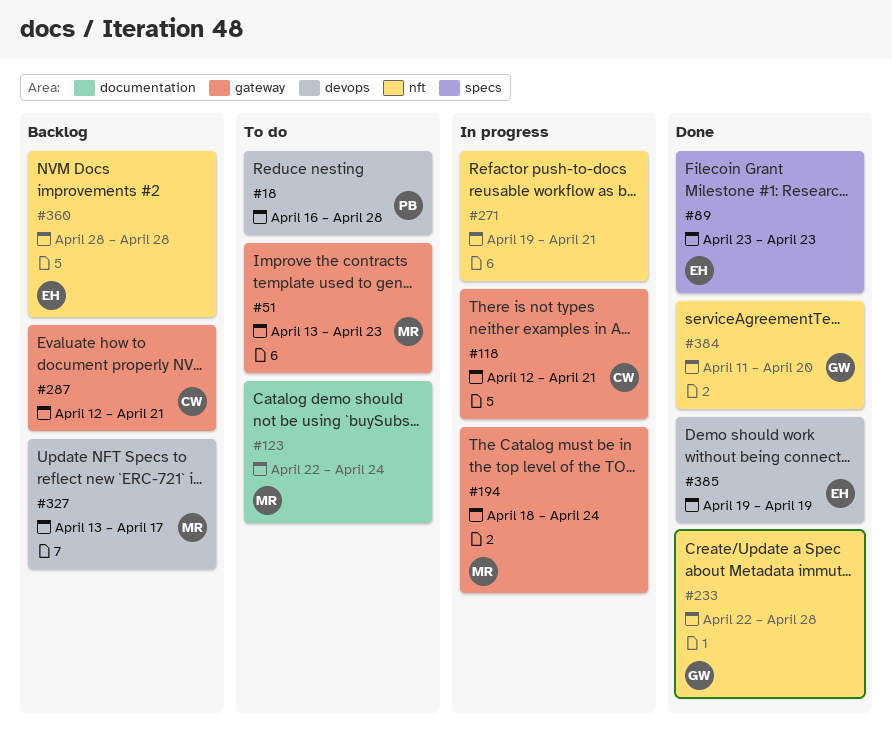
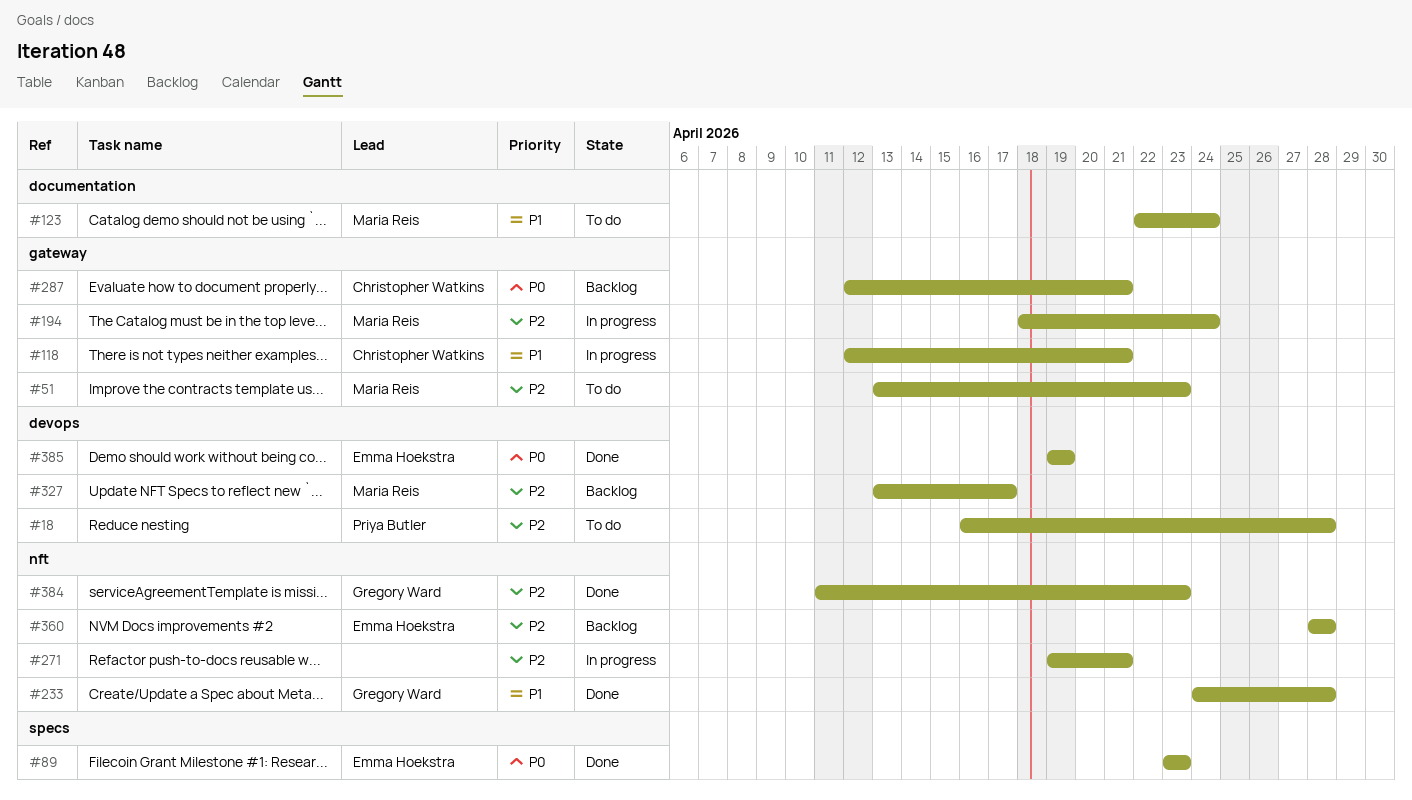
#233, start: Apr 22 -> Apr 24
#384, due: Apr 20 -> Apr 23

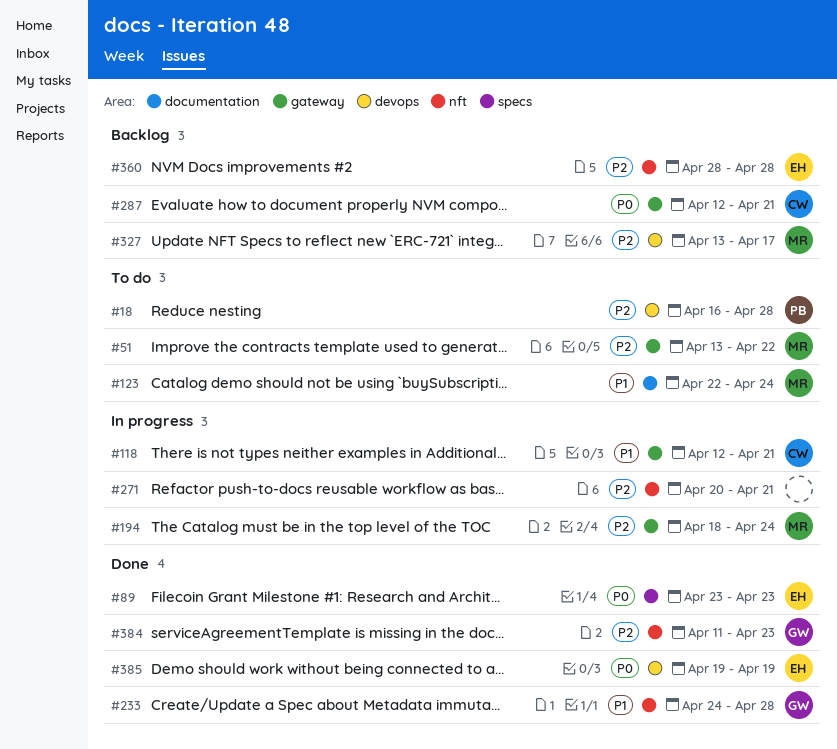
#51, due: Apr 23 -> Apr 22
#271, start: Apr 19 -> Apr 20

